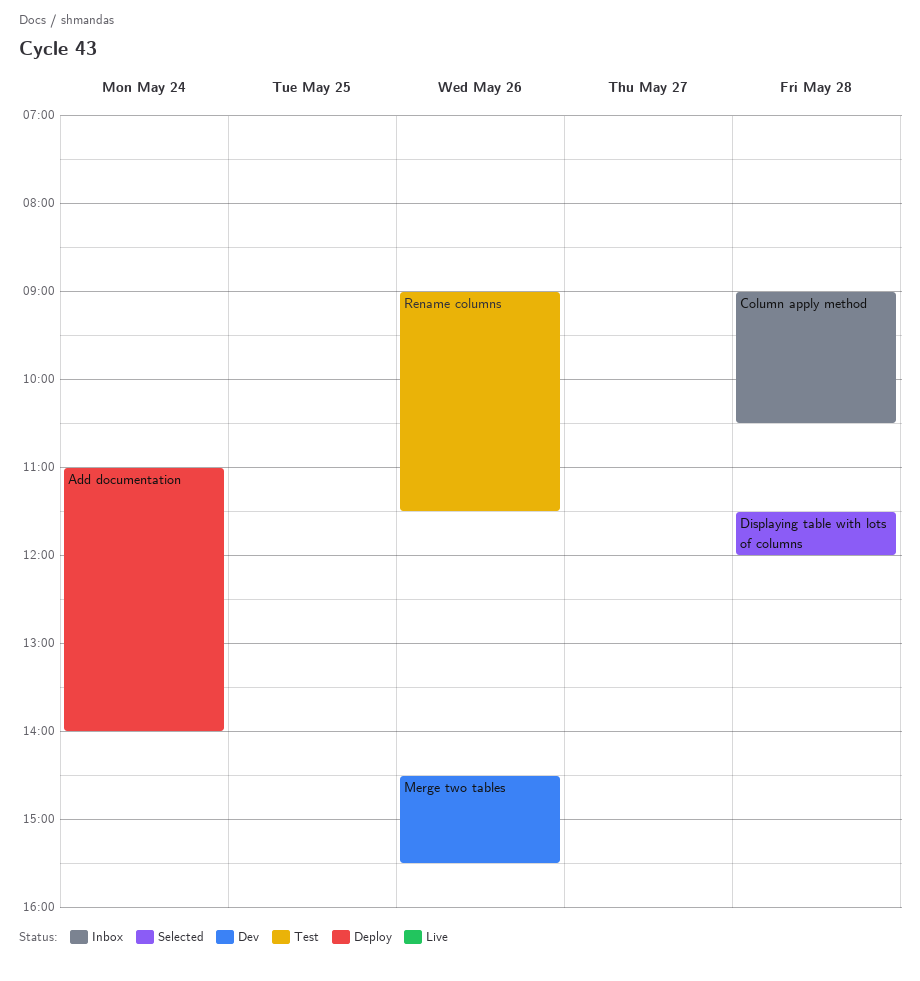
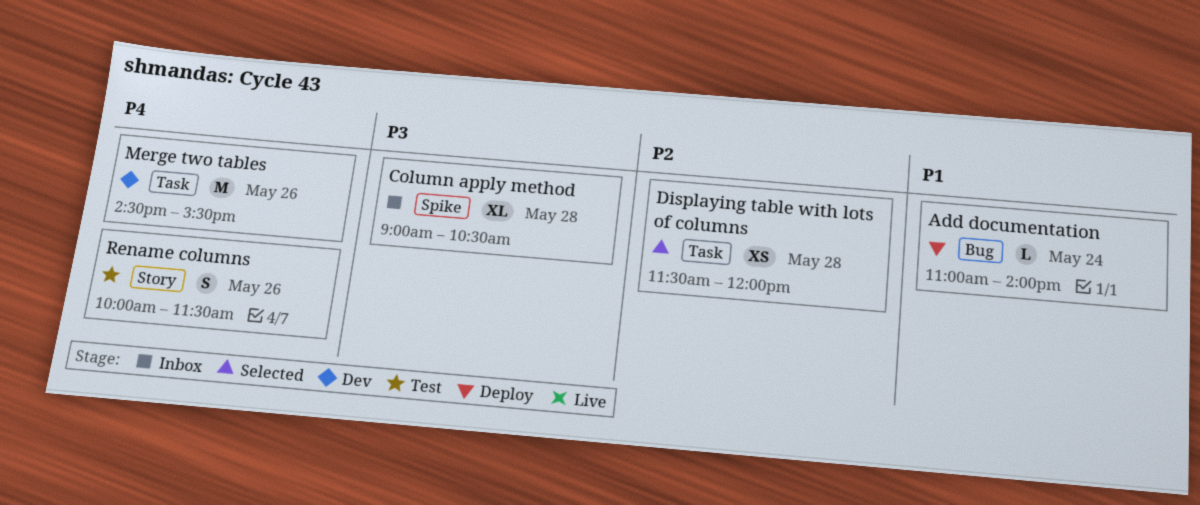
Rename columns, begins: 09:00 -> 10:00

